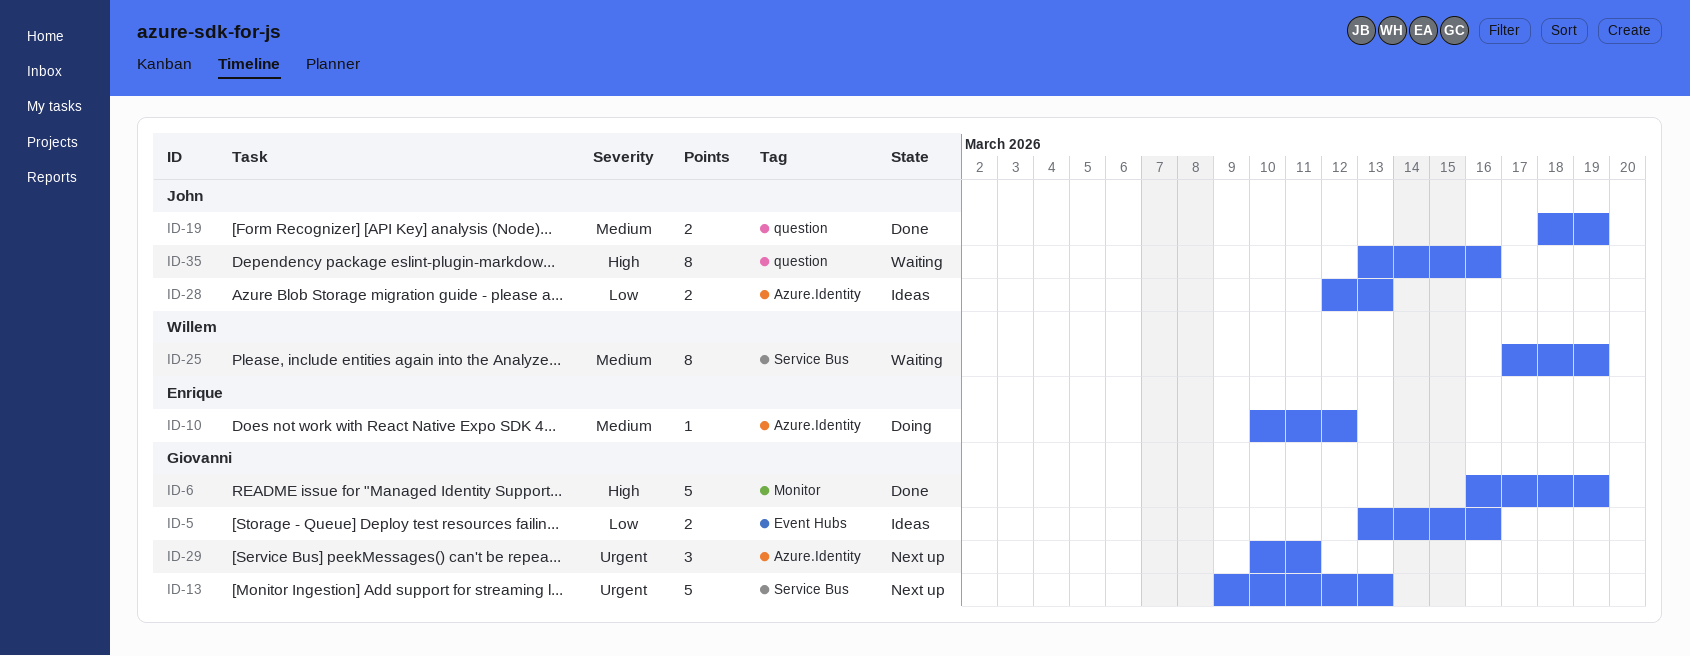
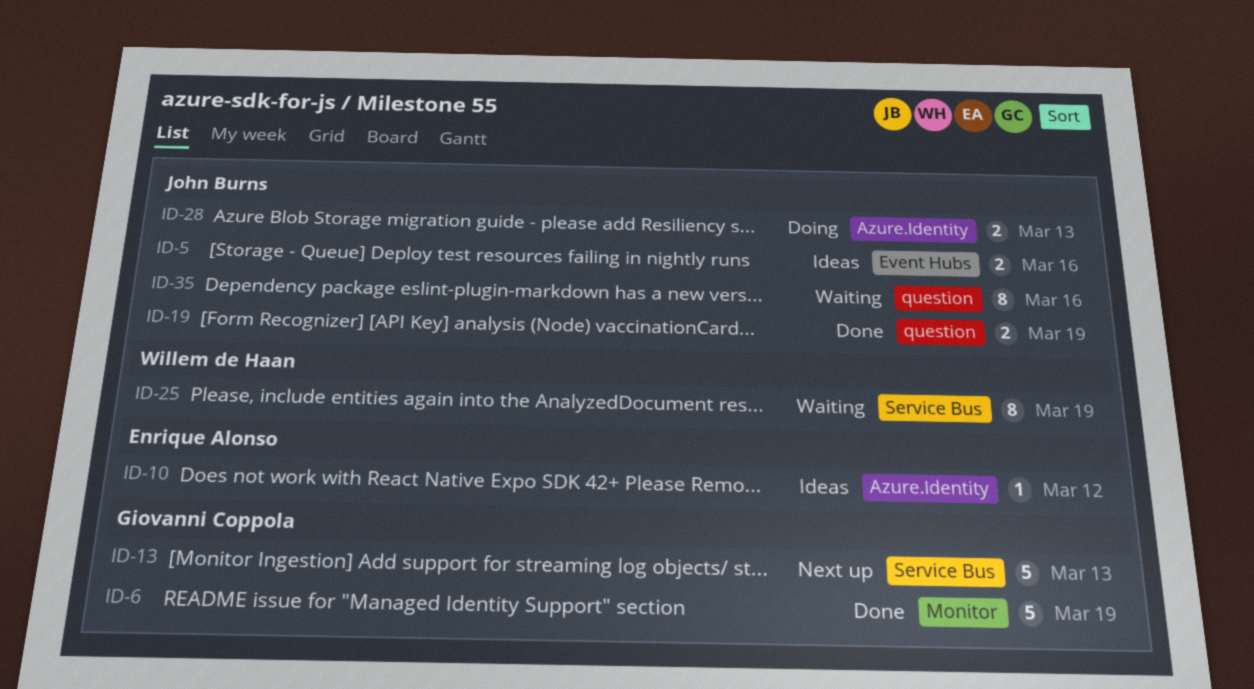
ID-5, owner: Giovanni Coppola -> John Burns
ID-10, status: Doing -> Ideas
ID-28, status: Ideas -> Doing
ID-29: present -> none

